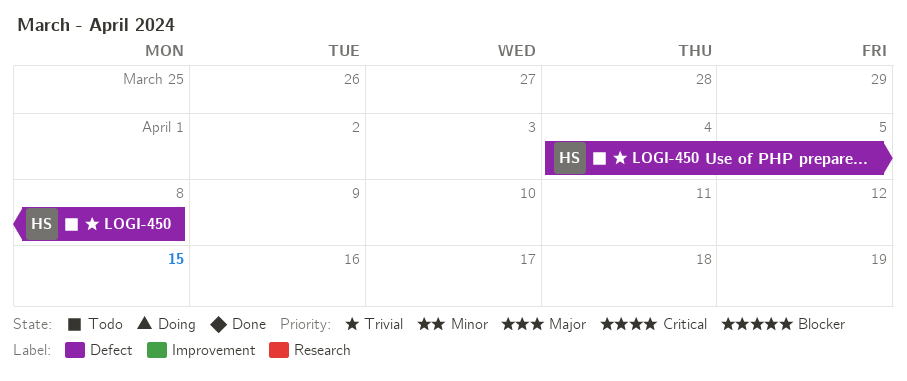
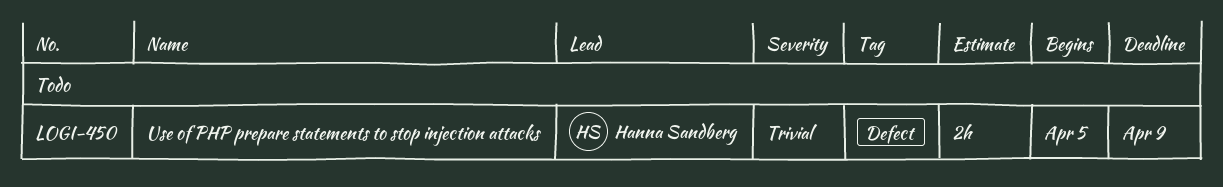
LOGI-450, start: Apr 4 -> Apr 5
LOGI-450, due: Apr 8 -> Apr 9

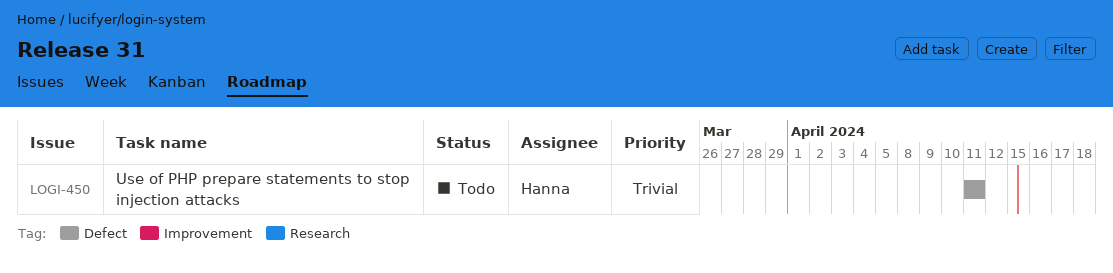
LOGI-450, start: Apr 5 -> Apr 11
LOGI-450, due: Apr 9 -> Apr 11

